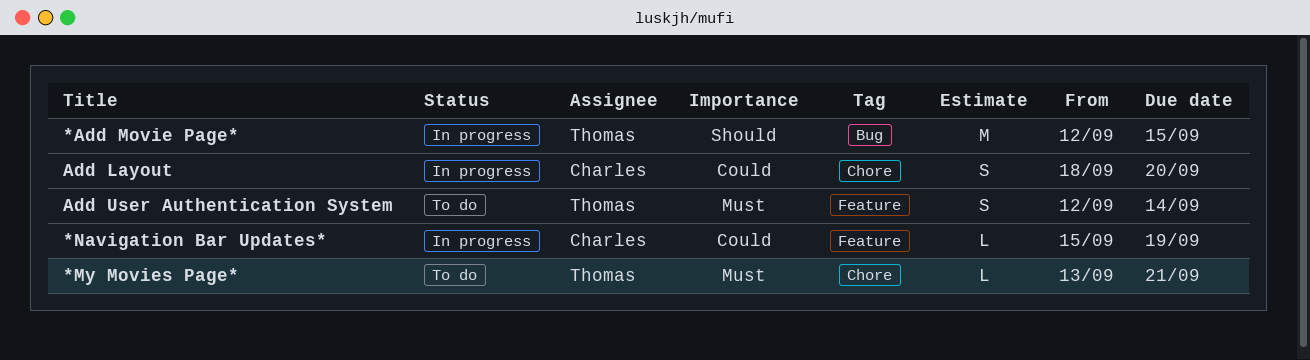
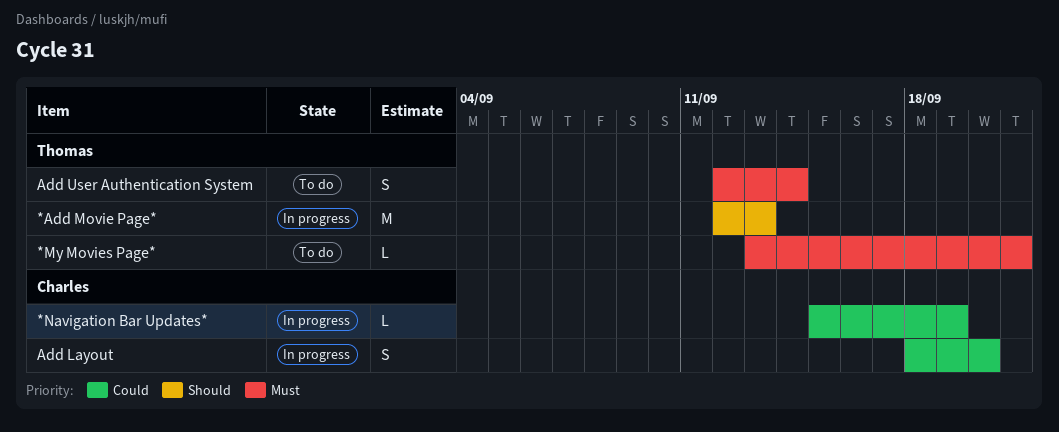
*Add Movie Page*, due: Sep 15 -> Sep 13

